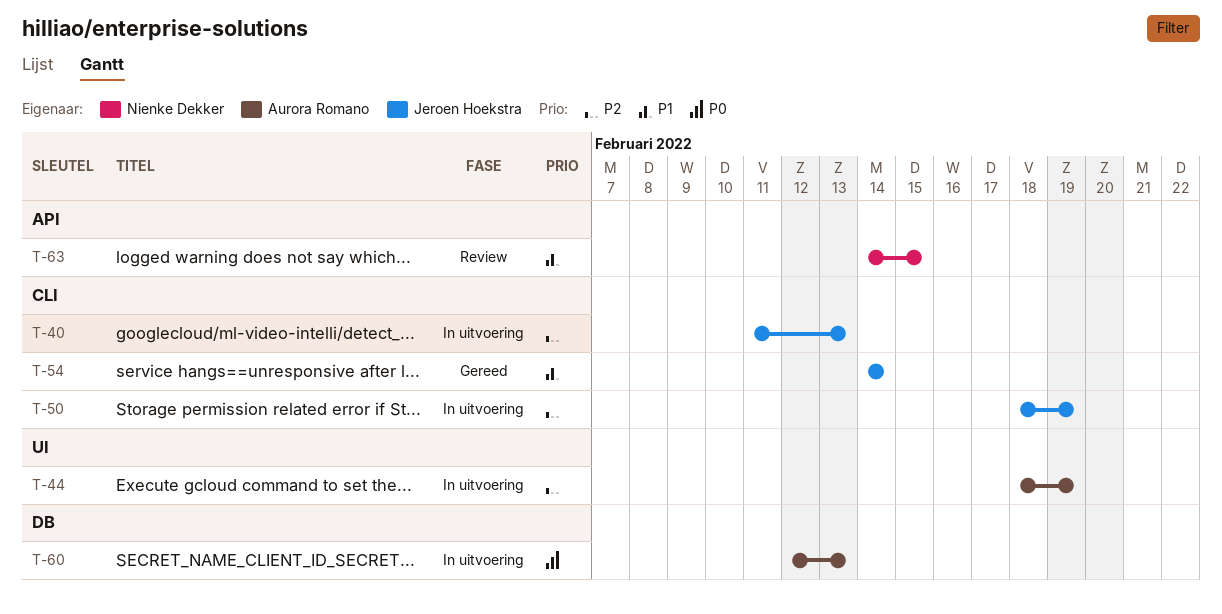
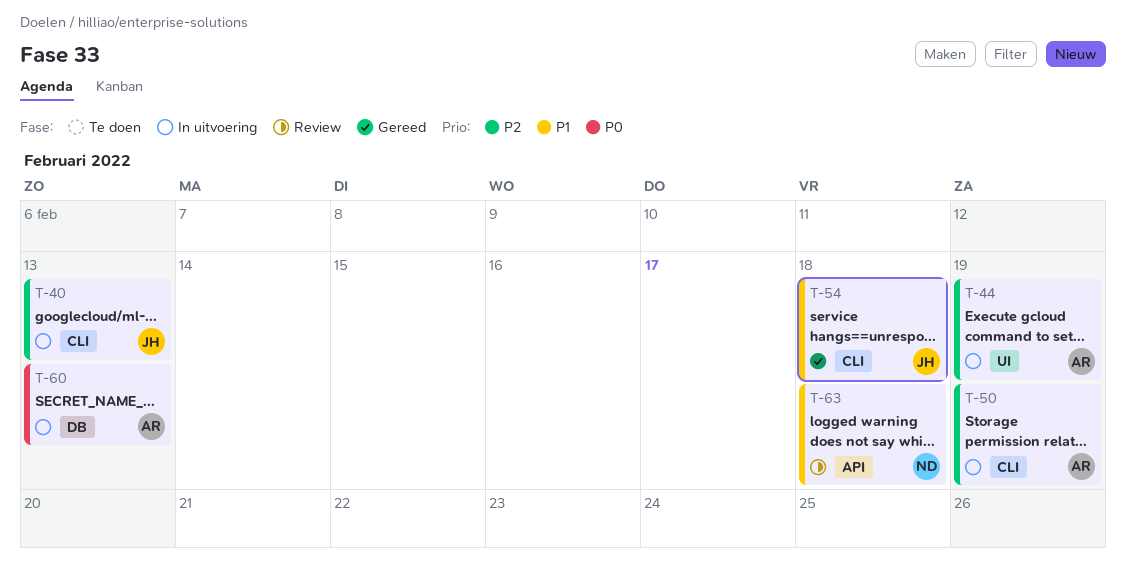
T-50, owner: Jeroen Hoekstra -> Aurora Romano
T-54, due: Feb 14 -> Feb 18
T-63, due: Feb 15 -> Feb 18

